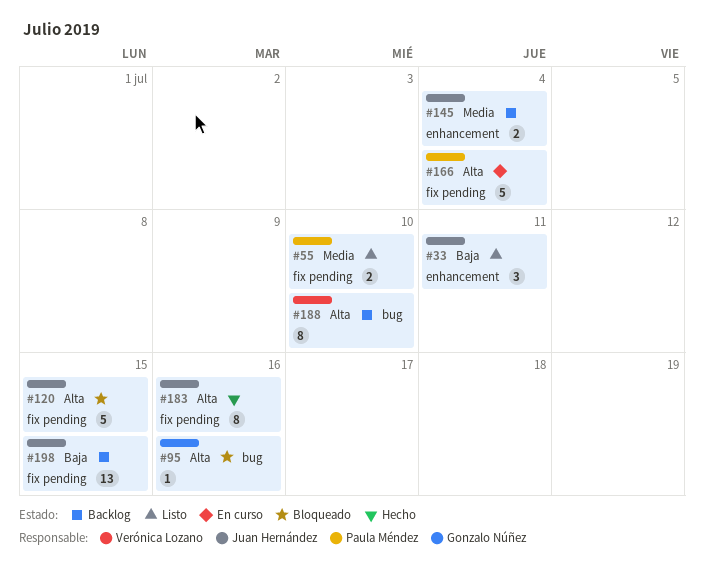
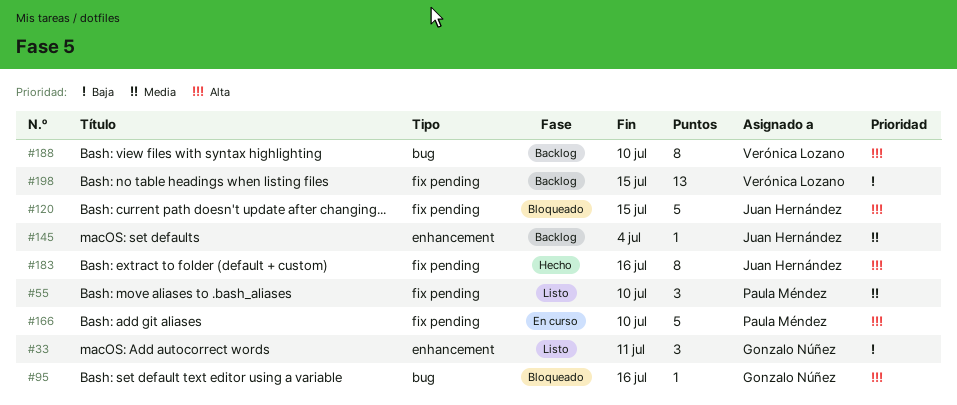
#33, owner: Juan Hernández -> Gonzalo Núñez
#55, estimate: 2 -> 3
#145, estimate: 2 -> 1
#166, due: Jul 4 -> Jul 10
#198, owner: Juan Hernández -> Verónica Lozano

